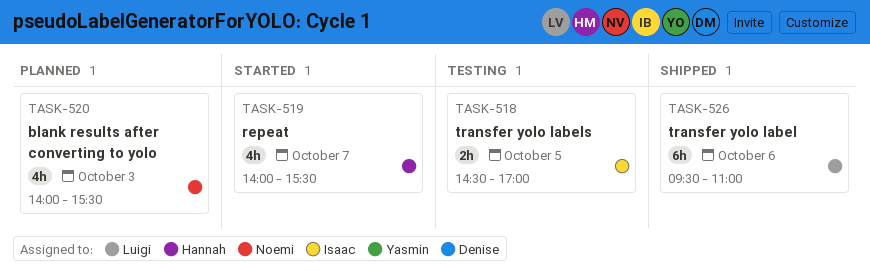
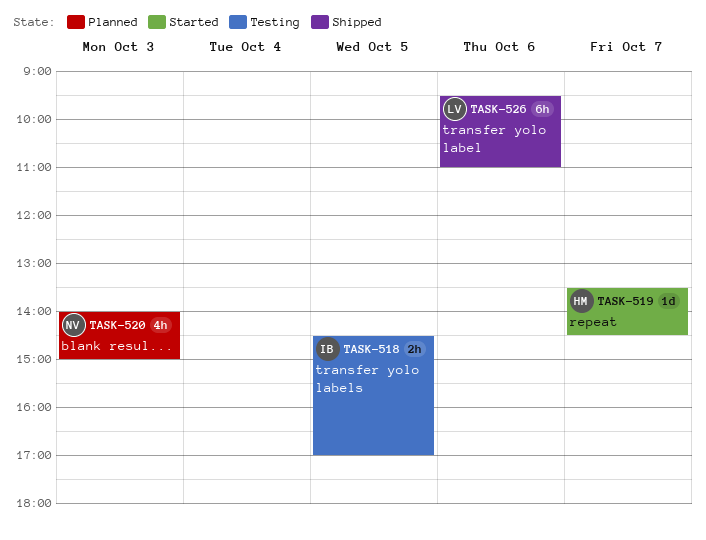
TASK-519, estimate: 4h -> 1d
TASK-519, begins: 14:00 -> 13:30
TASK-519, ends: 15:30 -> 14:30
TASK-520, ends: 15:30 -> 15:00

